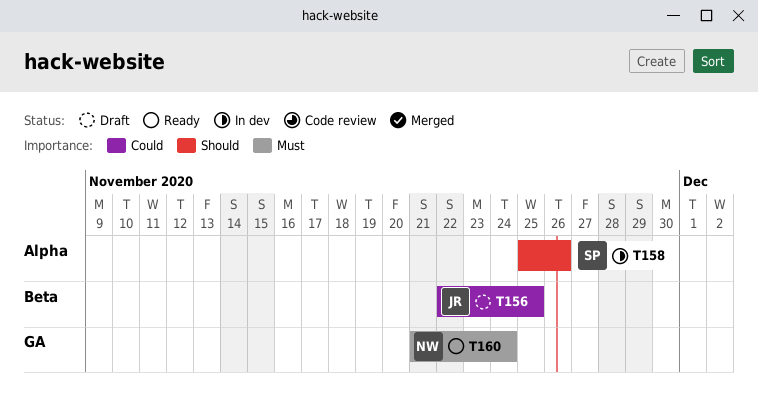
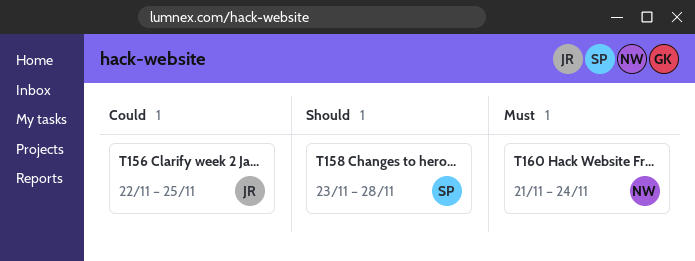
T158, start: Nov 25 -> Nov 23
T158, due: Nov 26 -> Nov 28

